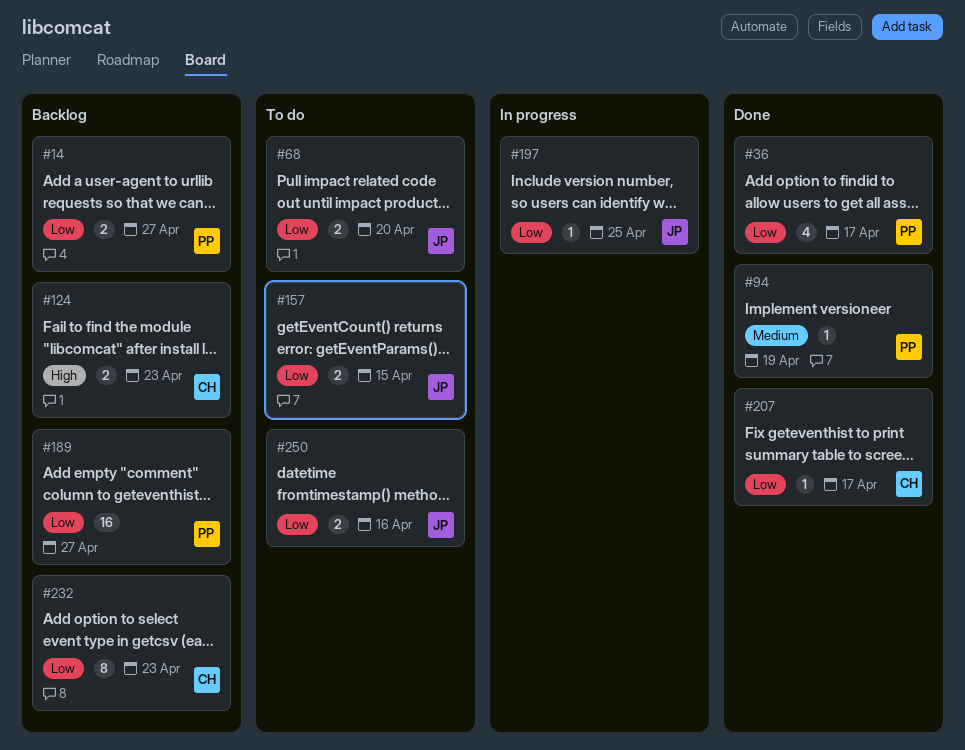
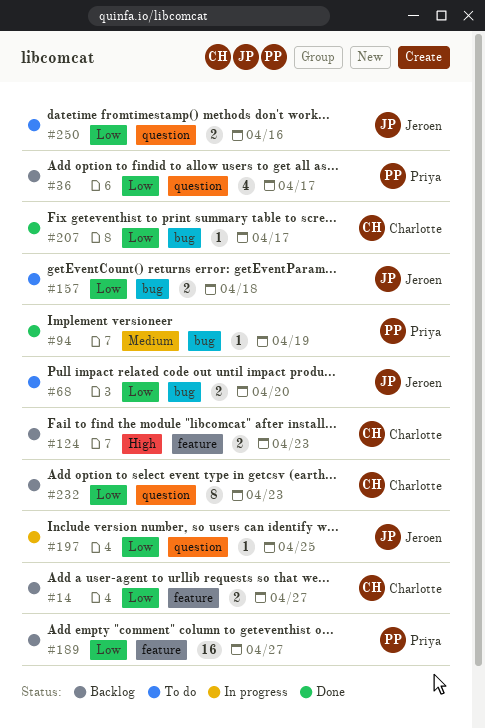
#14, owner: Priya -> Charlotte
#36, status: Done -> Backlog
#157, due: Apr 15 -> Apr 18

